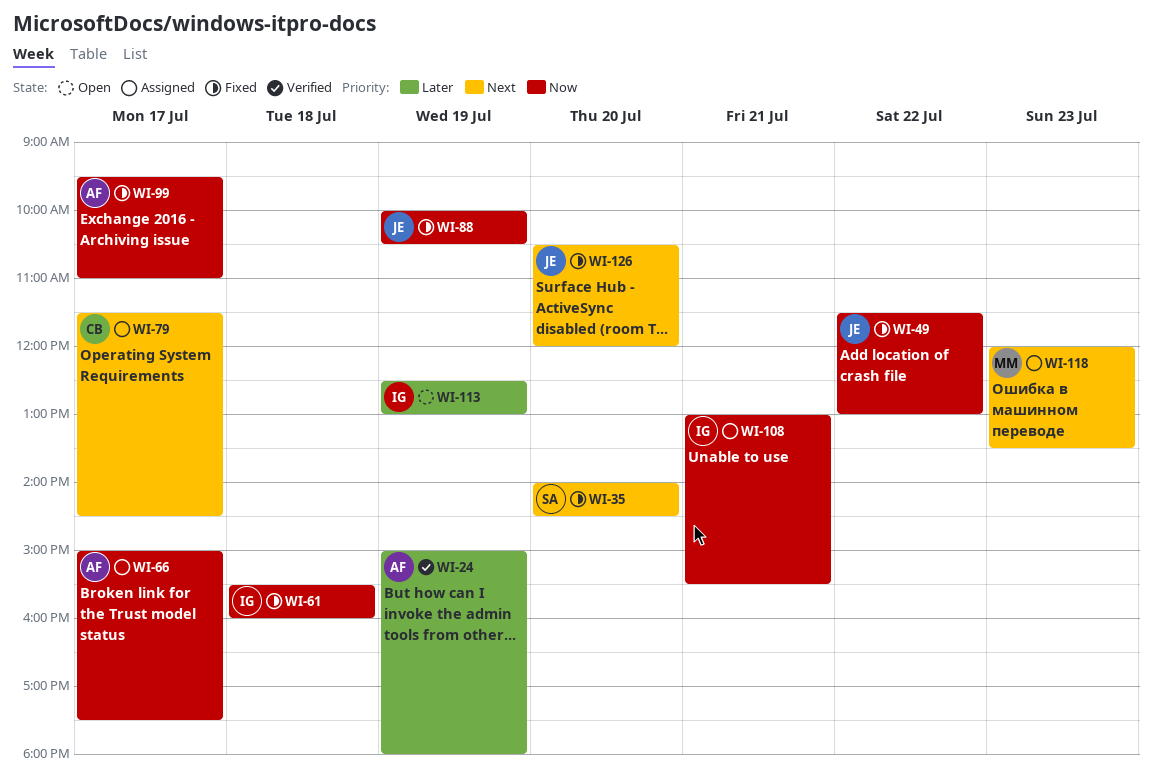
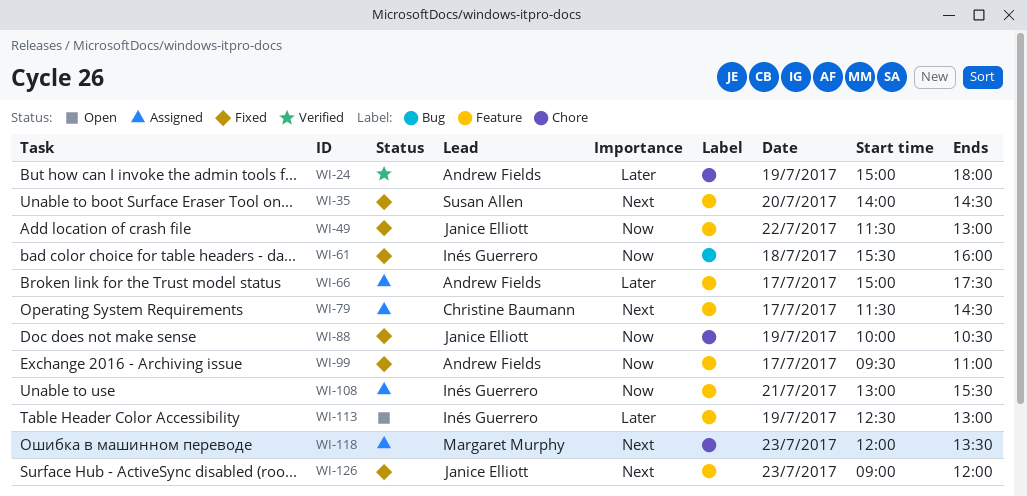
WI-66, priority: Now -> Later
WI-126, day: Jul 20 -> Jul 23
WI-126, begins: 10:30 -> 09:00

